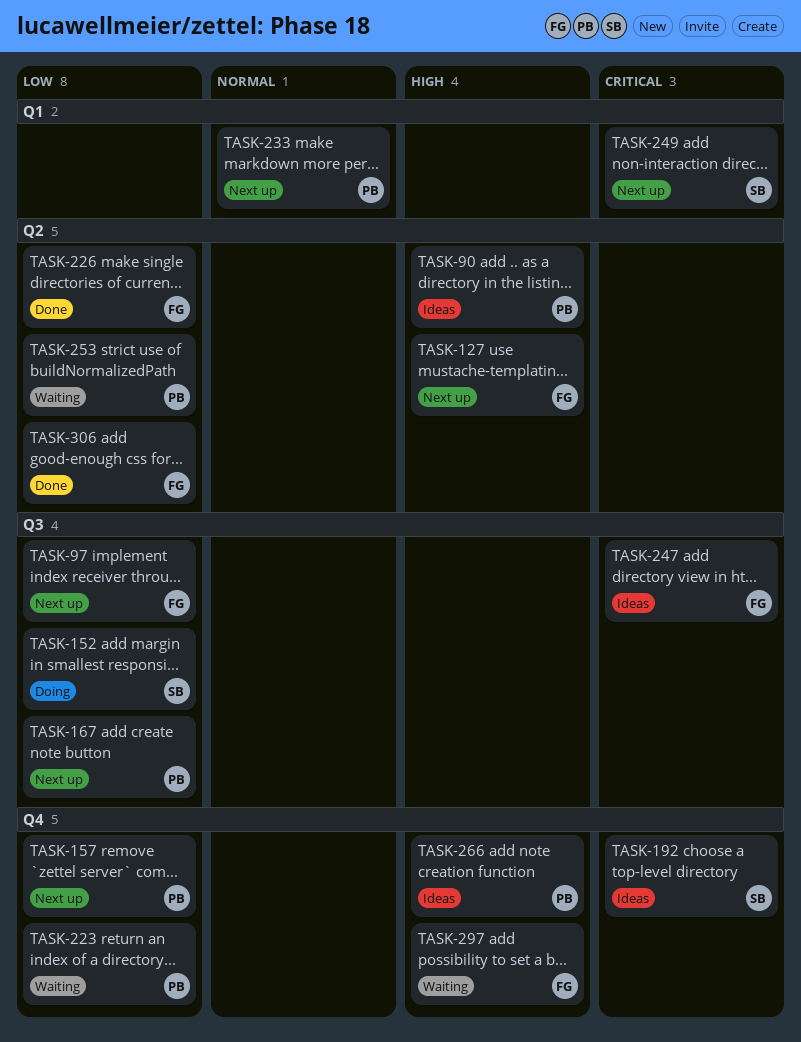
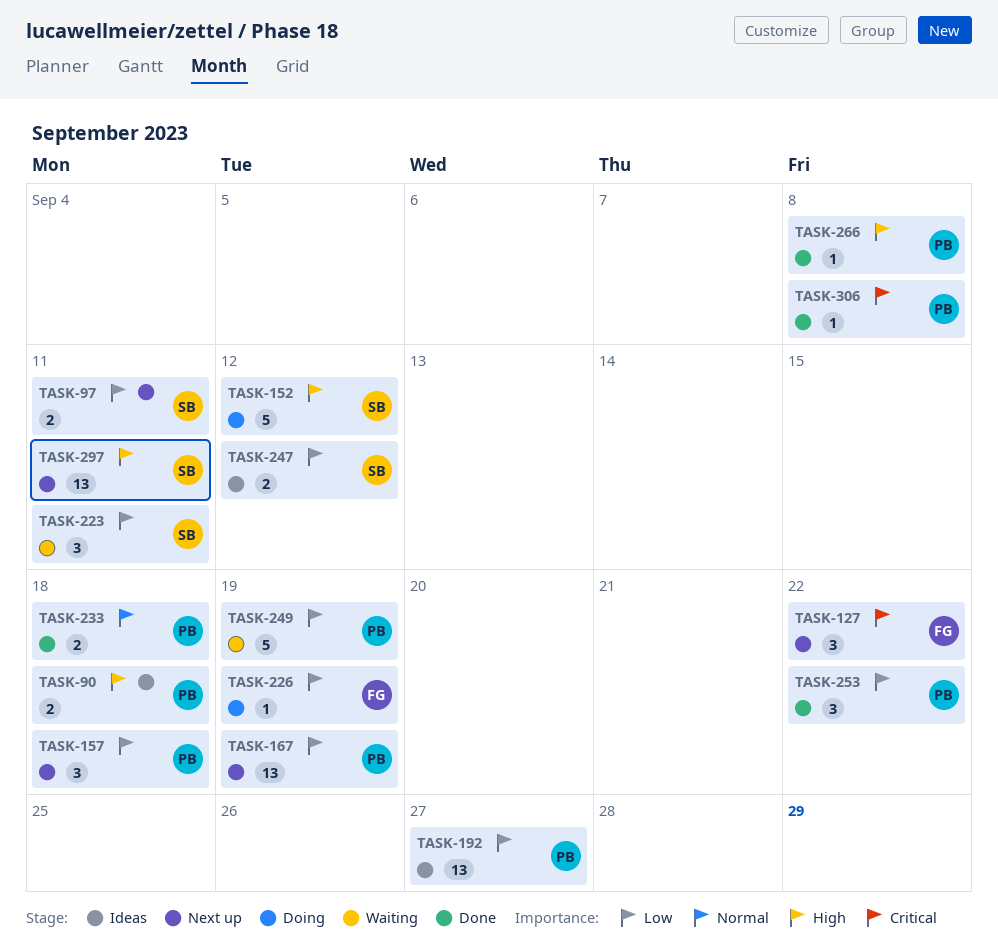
TASK-97, owner: FG -> SB
TASK-127, priority: High -> Critical
TASK-152, priority: Low -> High
TASK-192, owner: SB -> PB
TASK-192, priority: Critical -> Low
TASK-223, owner: PB -> SB
TASK-226, status: Done -> Doing
TASK-233, status: Next up -> Done
TASK-247, owner: FG -> SB
TASK-247, priority: Critical -> Low
TASK-249, status: Next up -> Waiting
TASK-249, owner: SB -> PB
TASK-249, priority: Critical -> Low
TASK-253, status: Waiting -> Done
TASK-266, status: Ideas -> Done
TASK-297, status: Waiting -> Next up
TASK-297, owner: FG -> SB
TASK-306, owner: FG -> PB
TASK-306, priority: Low -> Critical

